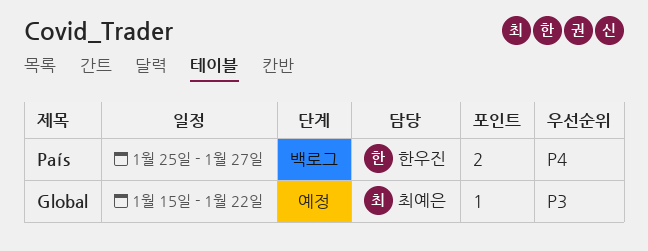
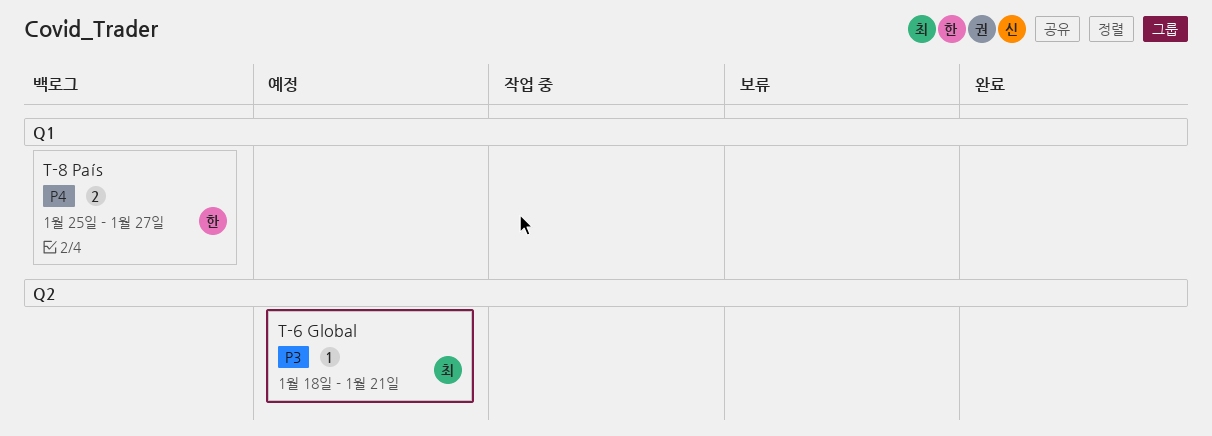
Global, start: Jan 15 -> Jan 18
Global, due: Jan 22 -> Jan 21

